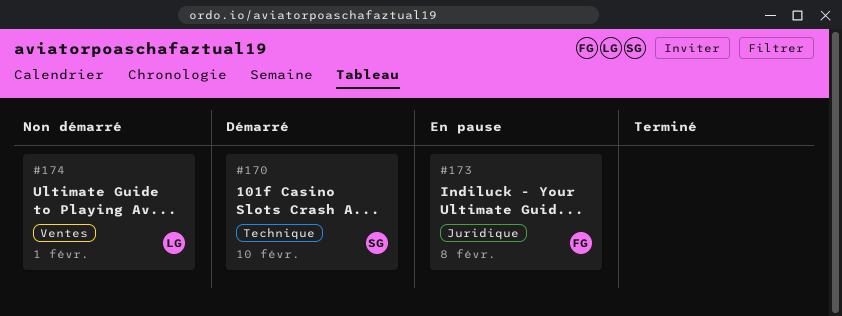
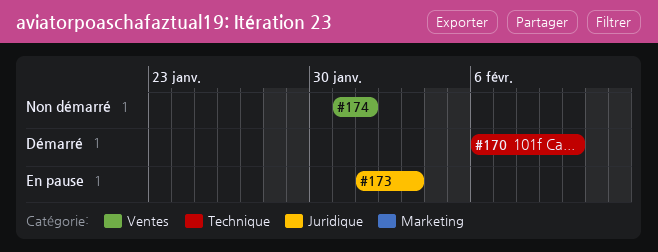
#173, due: Feb 8 -> Feb 3

